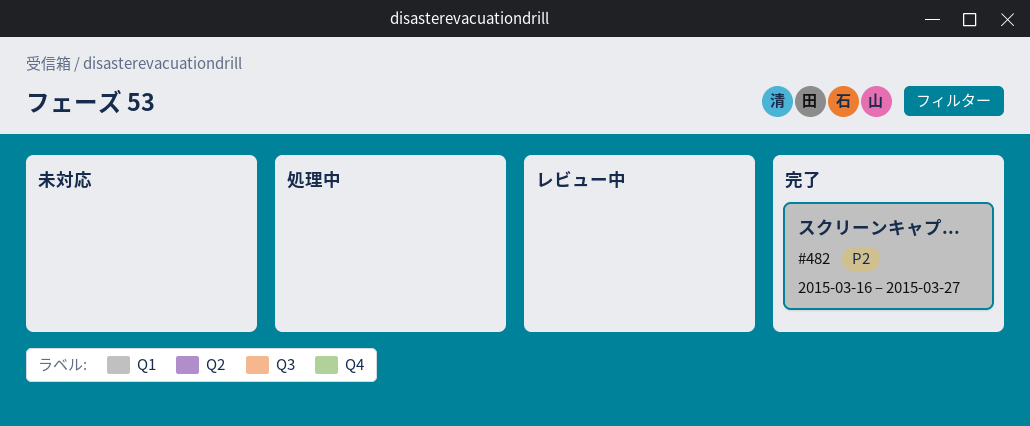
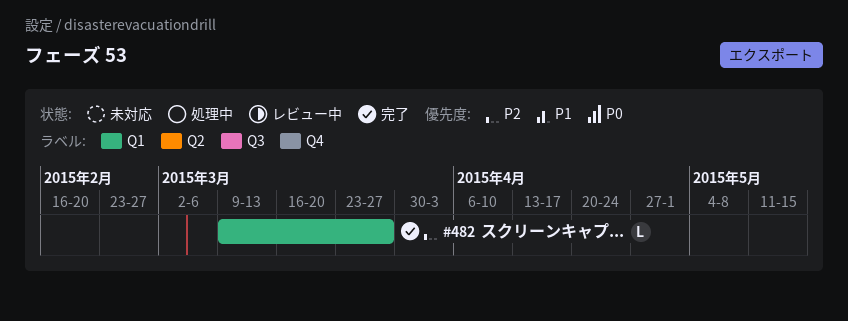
#482, start: Mar 16 -> Mar 9

